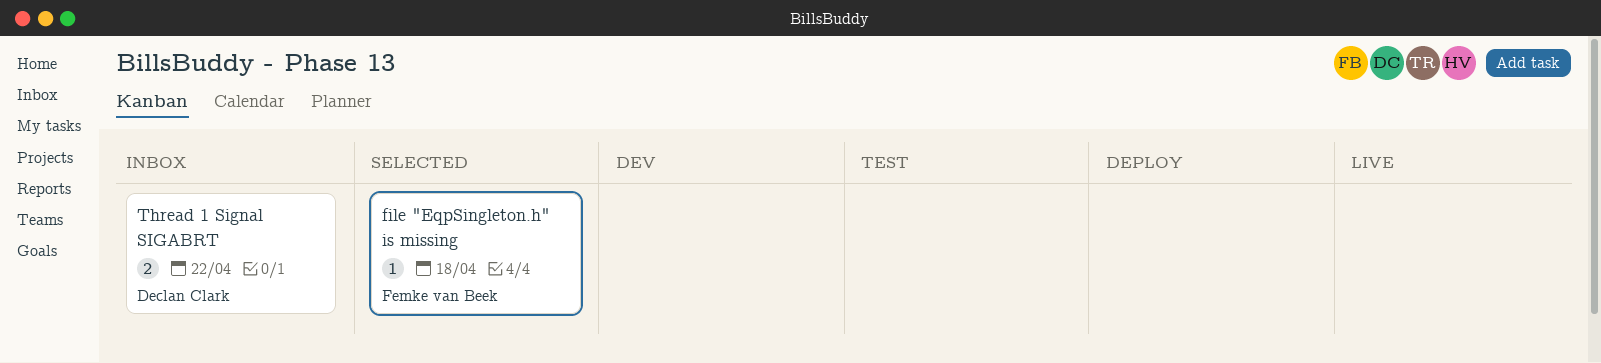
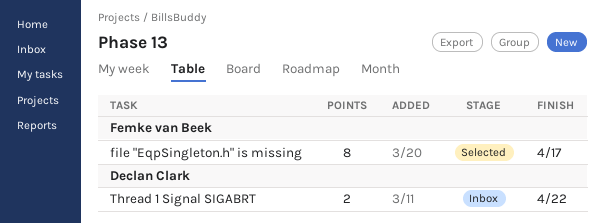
file "EqpSingleton.h" is missing, estimate: 1 -> 8
file "EqpSingleton.h" is missing, due: Apr 18 -> Apr 17

